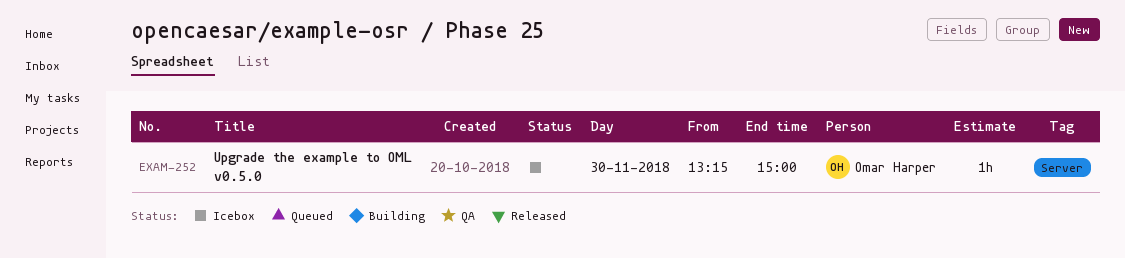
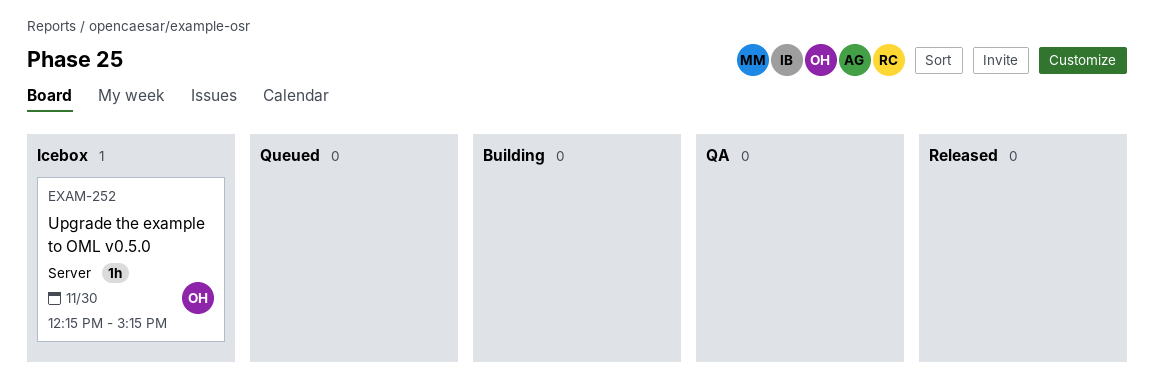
EXAM-252, begins: 13:15 -> 12:15
EXAM-252, ends: 15:00 -> 15:15

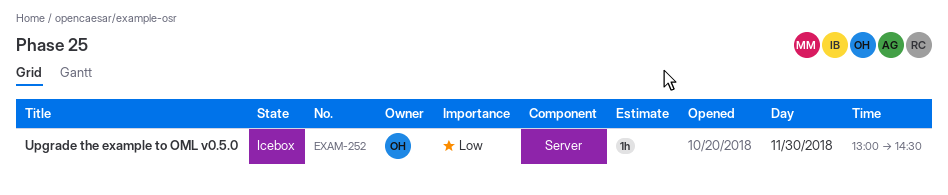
EXAM-252, begins: 12:15 -> 13:00
EXAM-252, ends: 15:15 -> 14:30

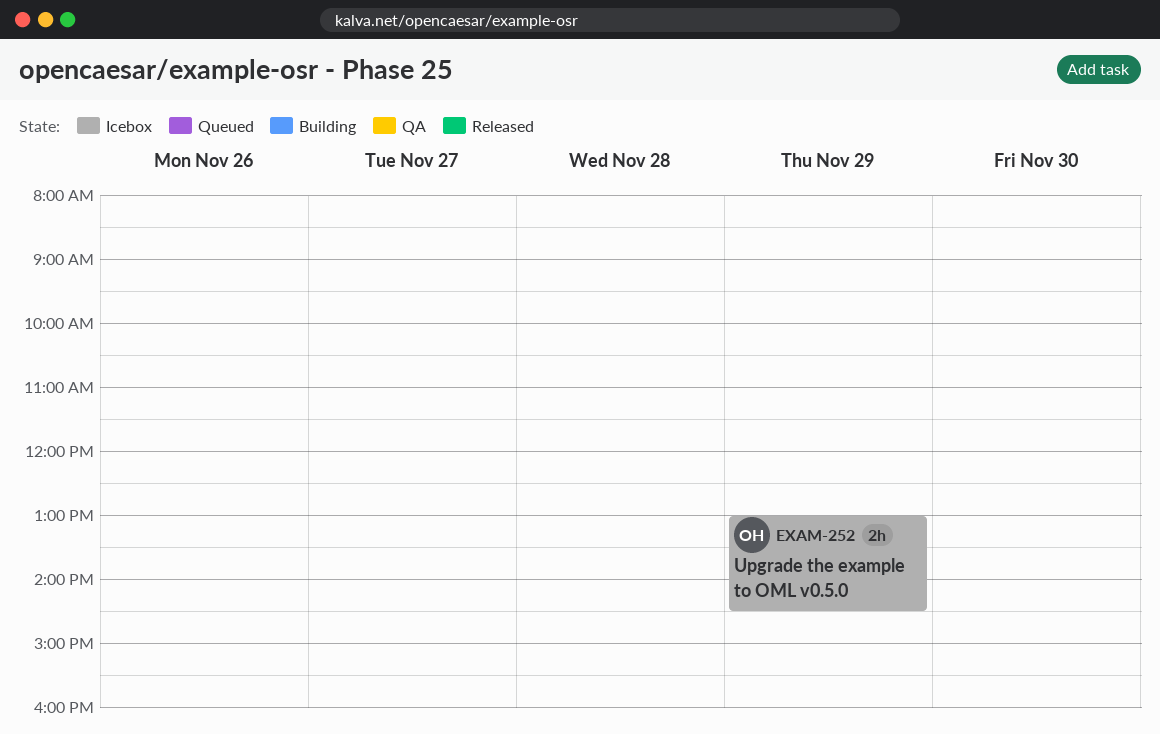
EXAM-252, estimate: 1h -> 2h
EXAM-252, day: Nov 30 -> Nov 29

